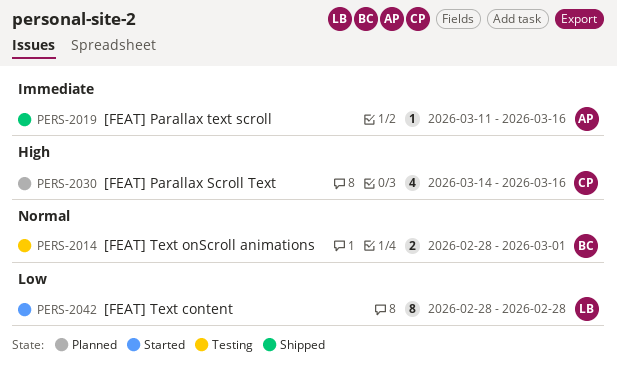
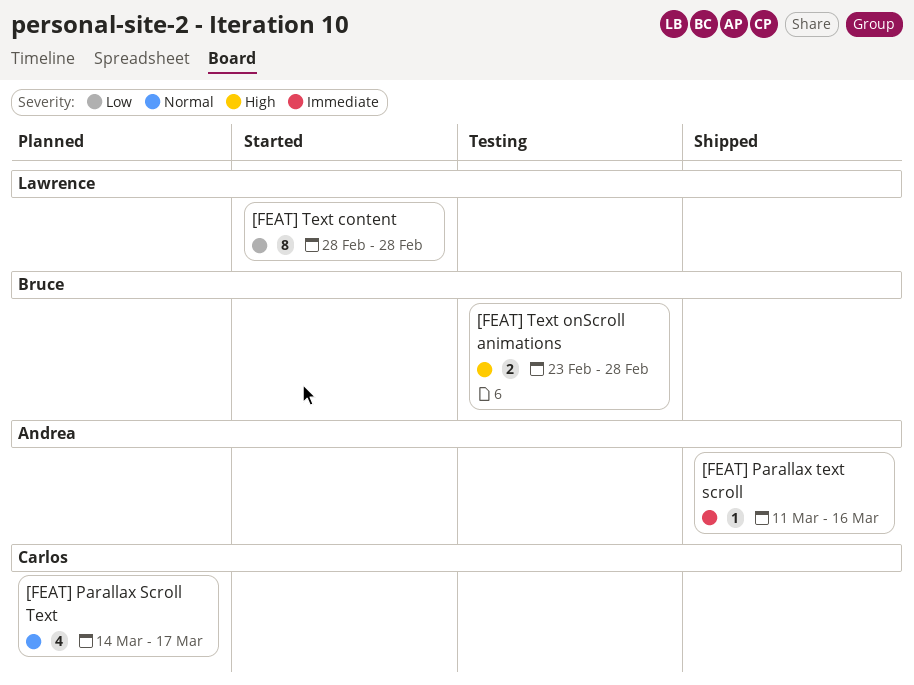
[FEAT] Parallax Scroll Text, priority: High -> Normal
[FEAT] Parallax Scroll Text, due: Mar 16 -> Mar 17
[FEAT] Text onScroll animations, priority: Normal -> High
[FEAT] Text onScroll animations, start: Feb 28 -> Feb 23
[FEAT] Text onScroll animations, due: Mar 1 -> Feb 28

